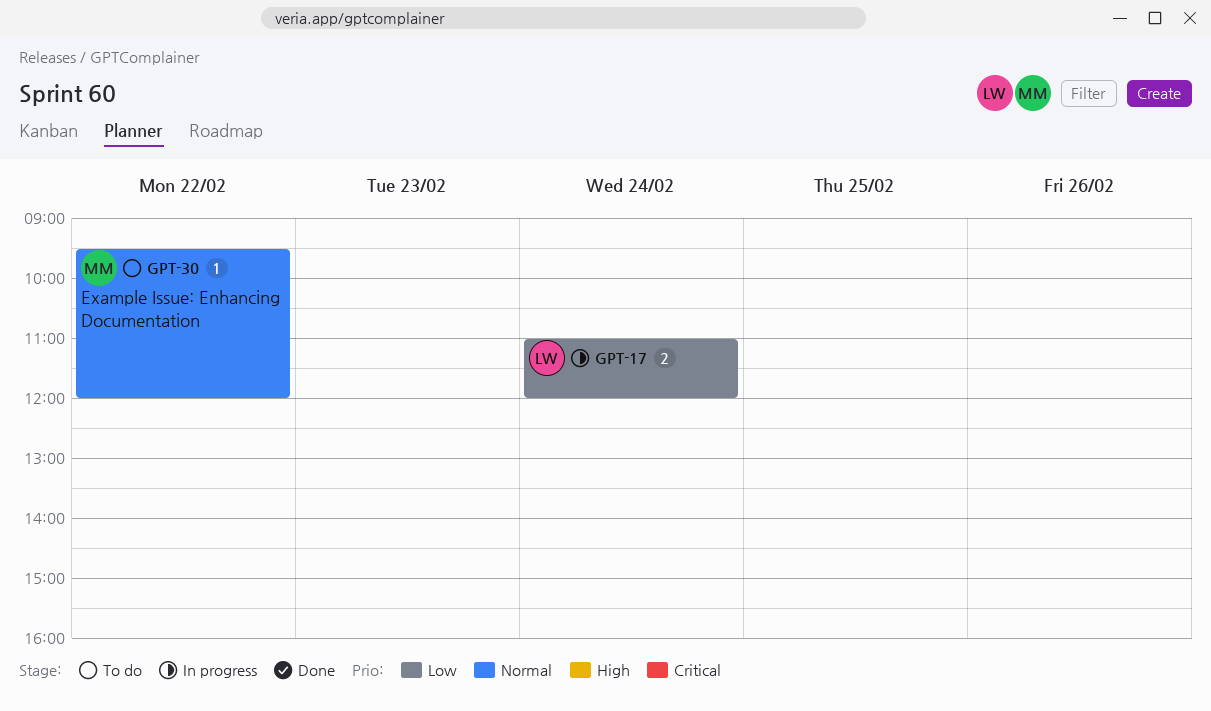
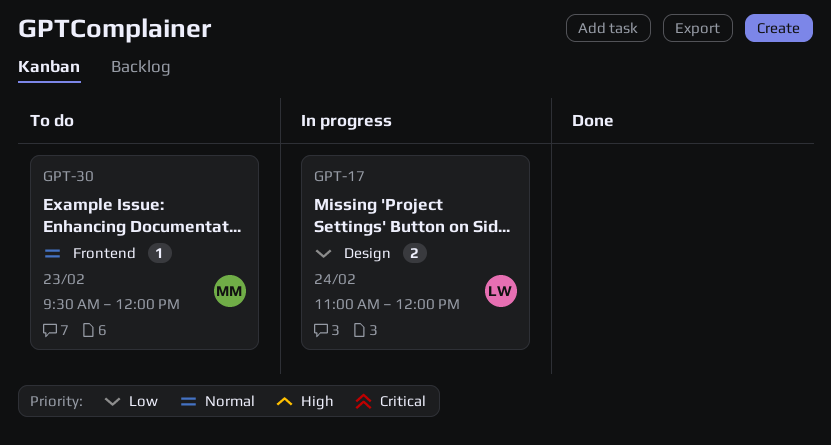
GPT-30, day: Feb 22 -> Feb 23

